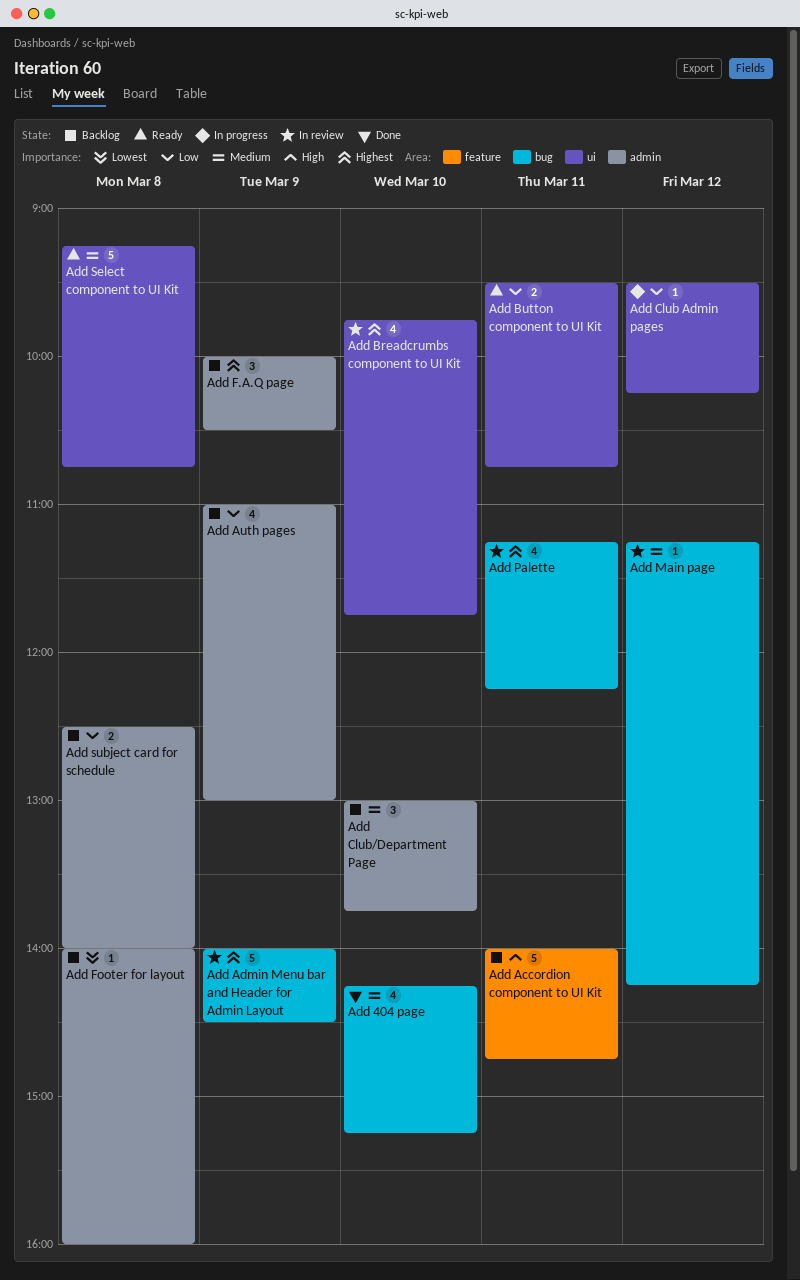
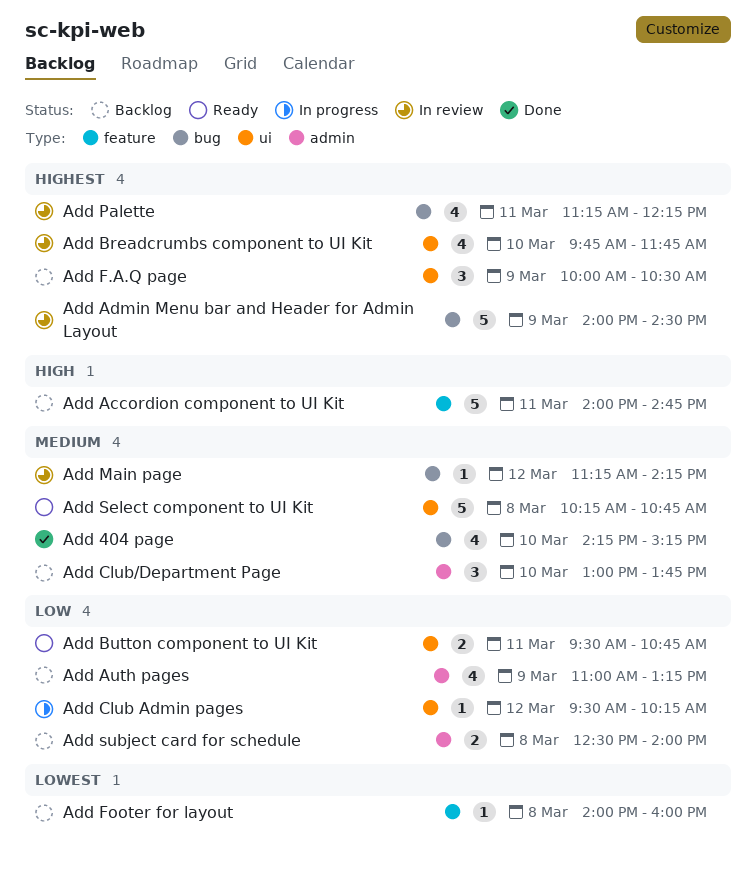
Add Auth pages, ends: 13:00 -> 13:15
Add F.A.Q page, label: admin -> ui
Add Footer for layout, label: admin -> feature
Add Select component to UI Kit, begins: 09:15 -> 10:15

